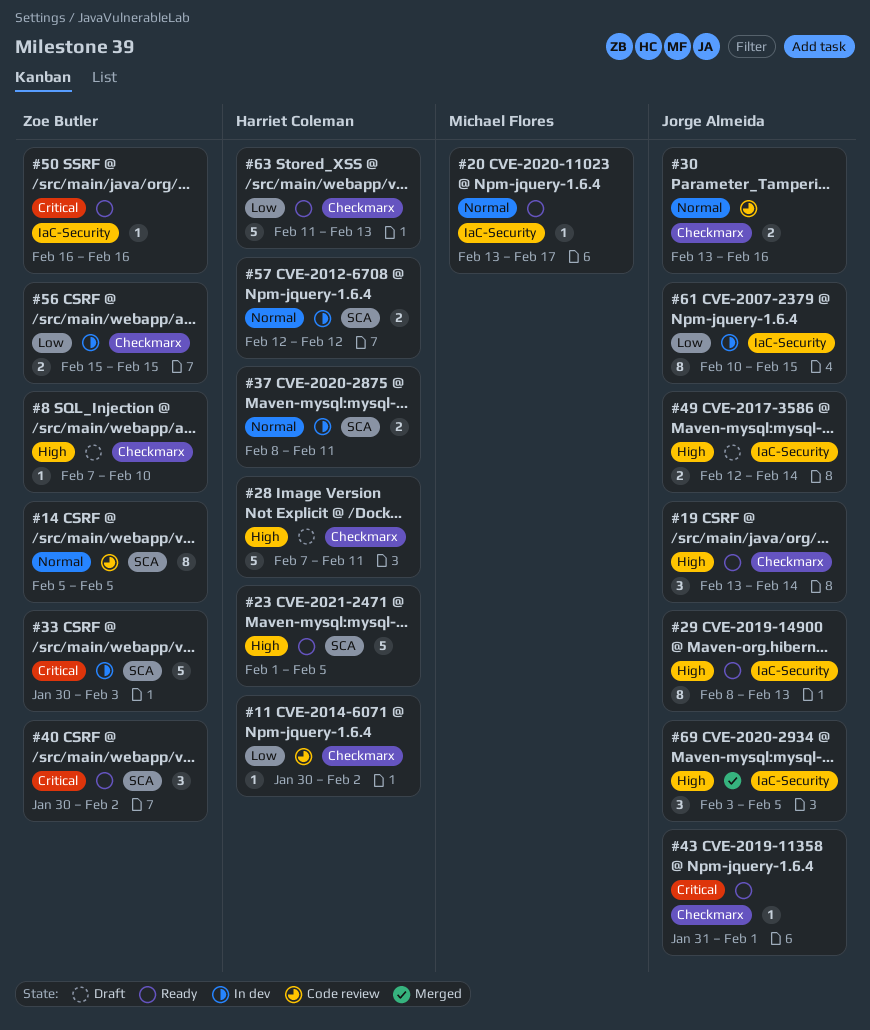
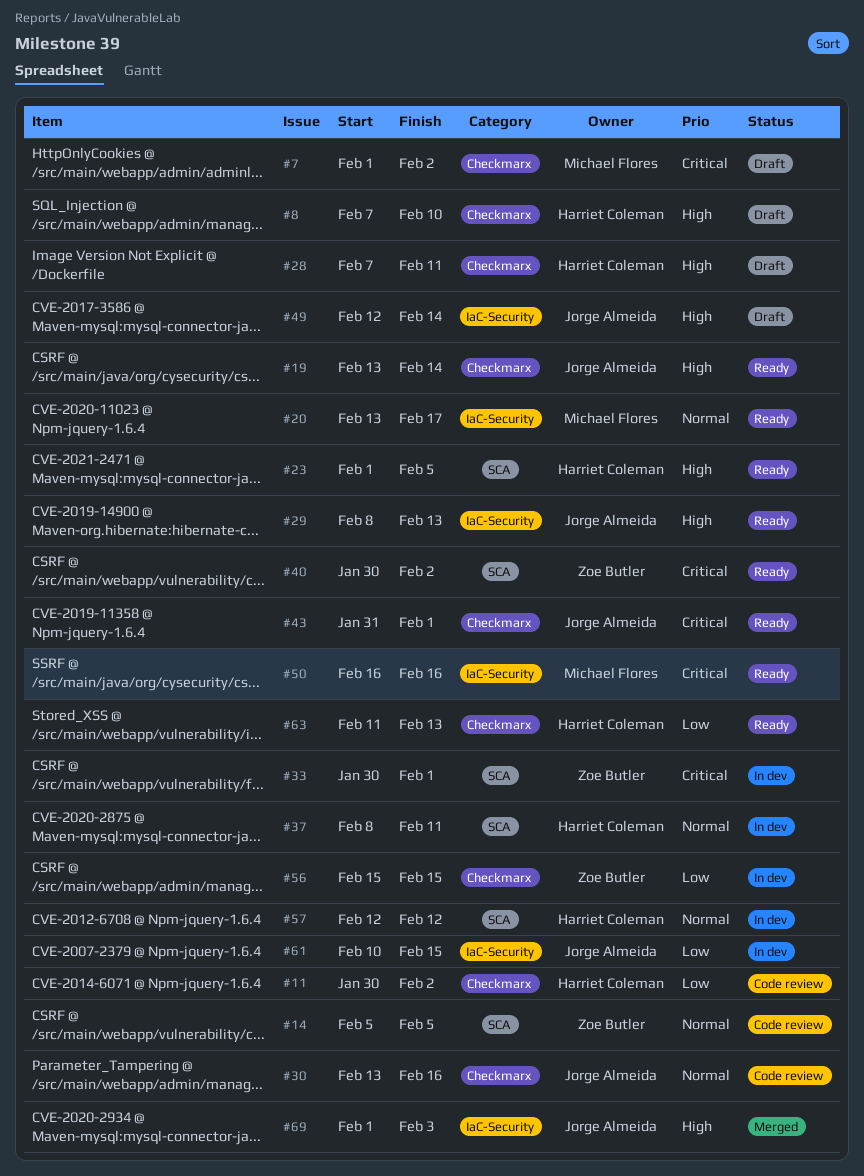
#7: none -> present
#8, owner: Zoe Butler -> Harriet Coleman
#33, due: Feb 3 -> Feb 1
#50, owner: Zoe Butler -> Michael Flores
#69, start: Feb 3 -> Feb 1
#69, due: Feb 5 -> Feb 3

